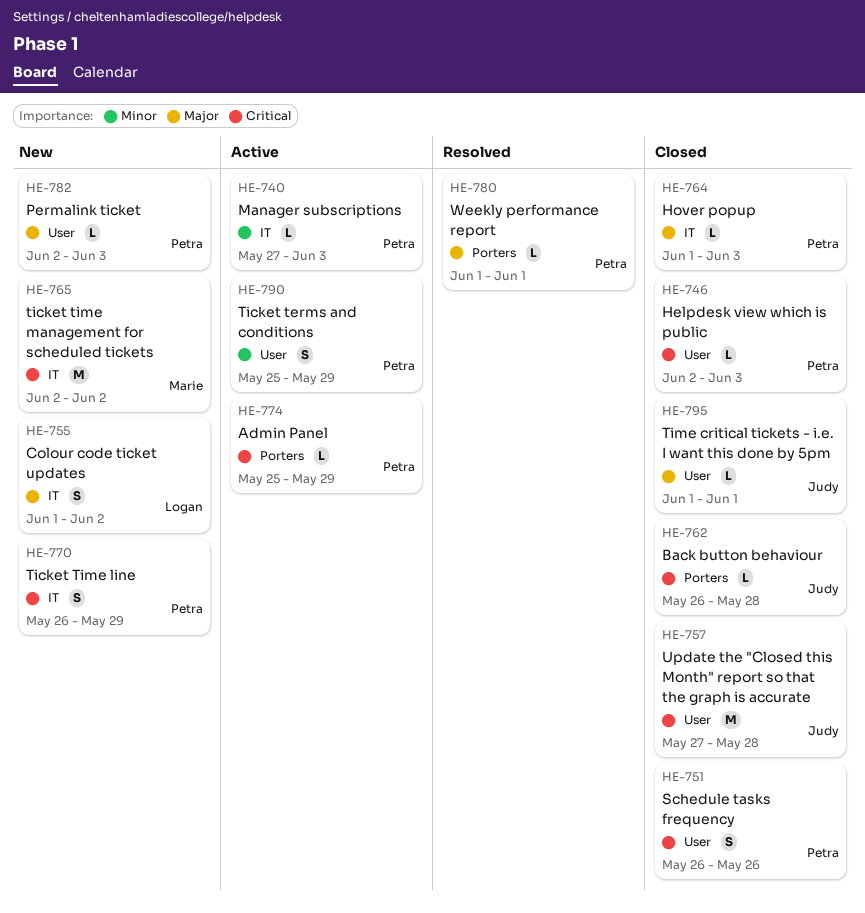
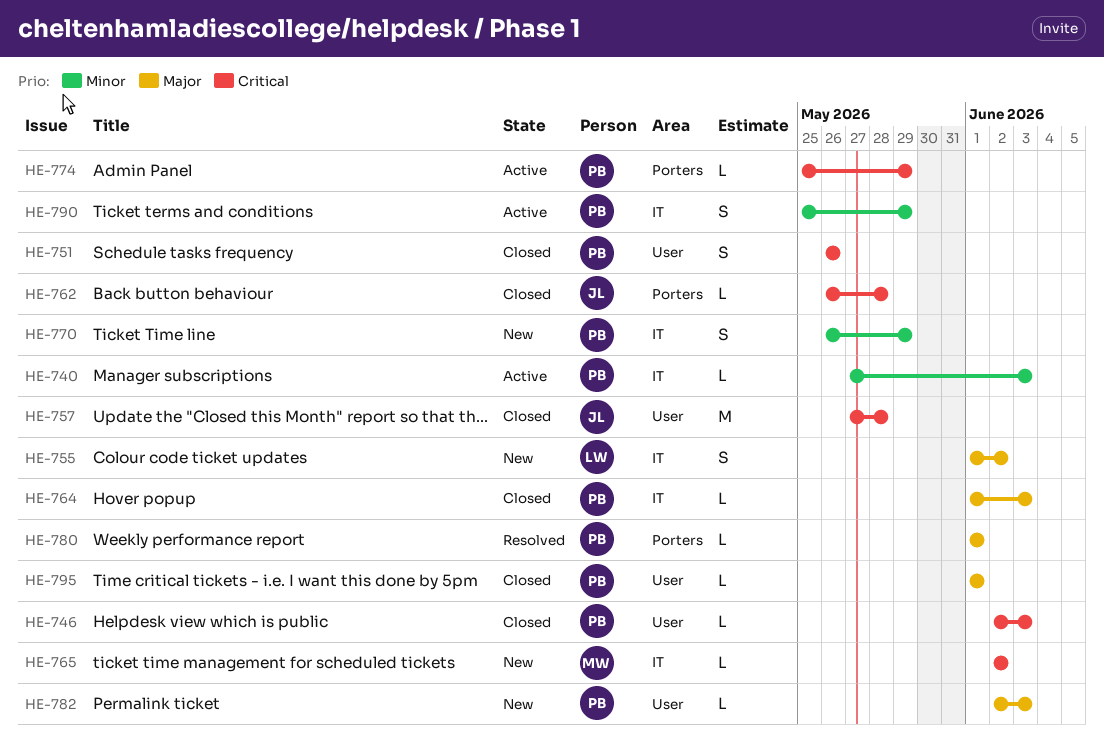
HE-765, estimate: M -> L
HE-770, priority: Critical -> Minor
HE-790, label: User -> IT
HE-795, owner: Judy -> Petra

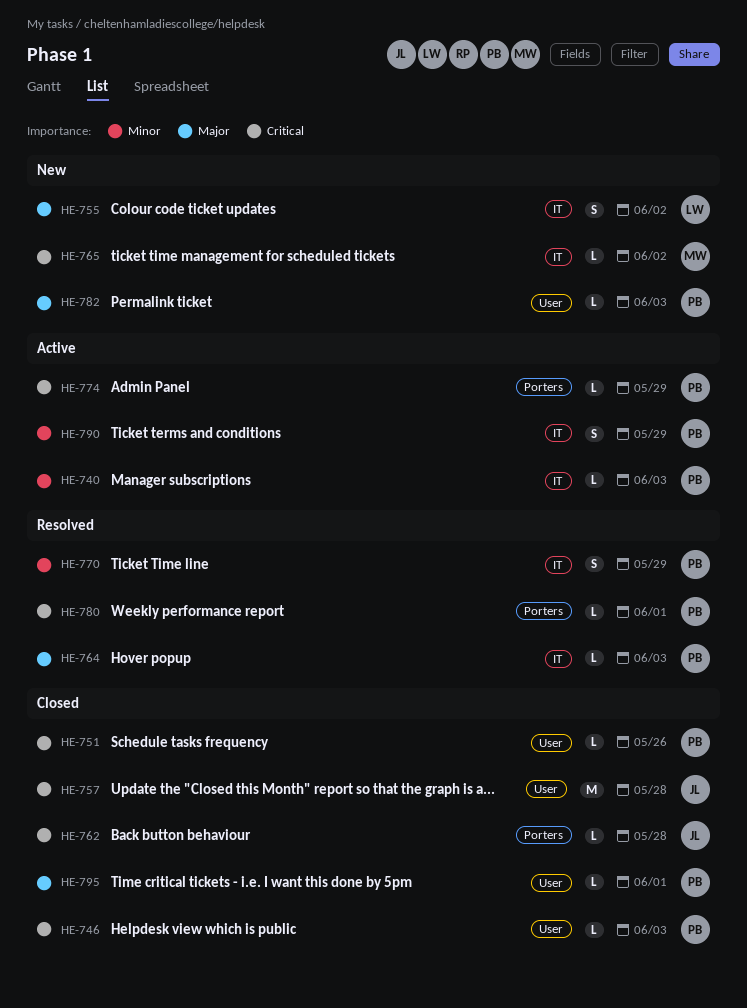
HE-751, estimate: S -> L
HE-764, status: Closed -> Resolved
HE-770, status: New -> Resolved
HE-780, priority: Major -> Critical

